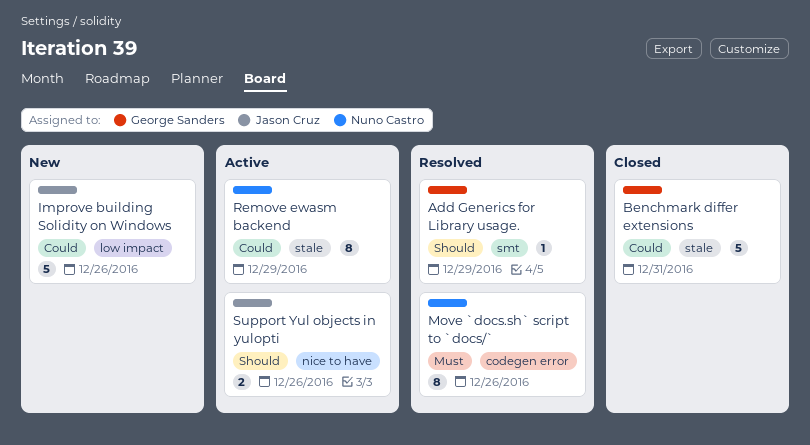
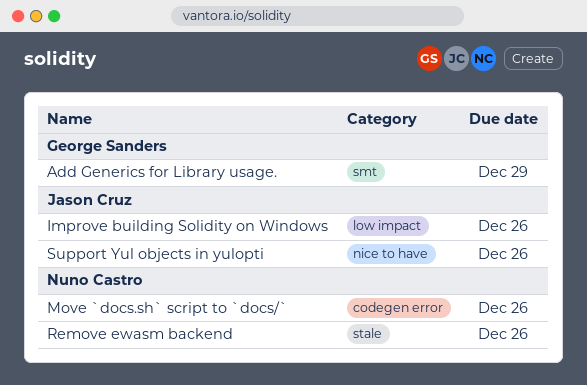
Benchmark differ extensions: present -> none
Remove ewasm backend, due: Dec 29 -> Dec 26

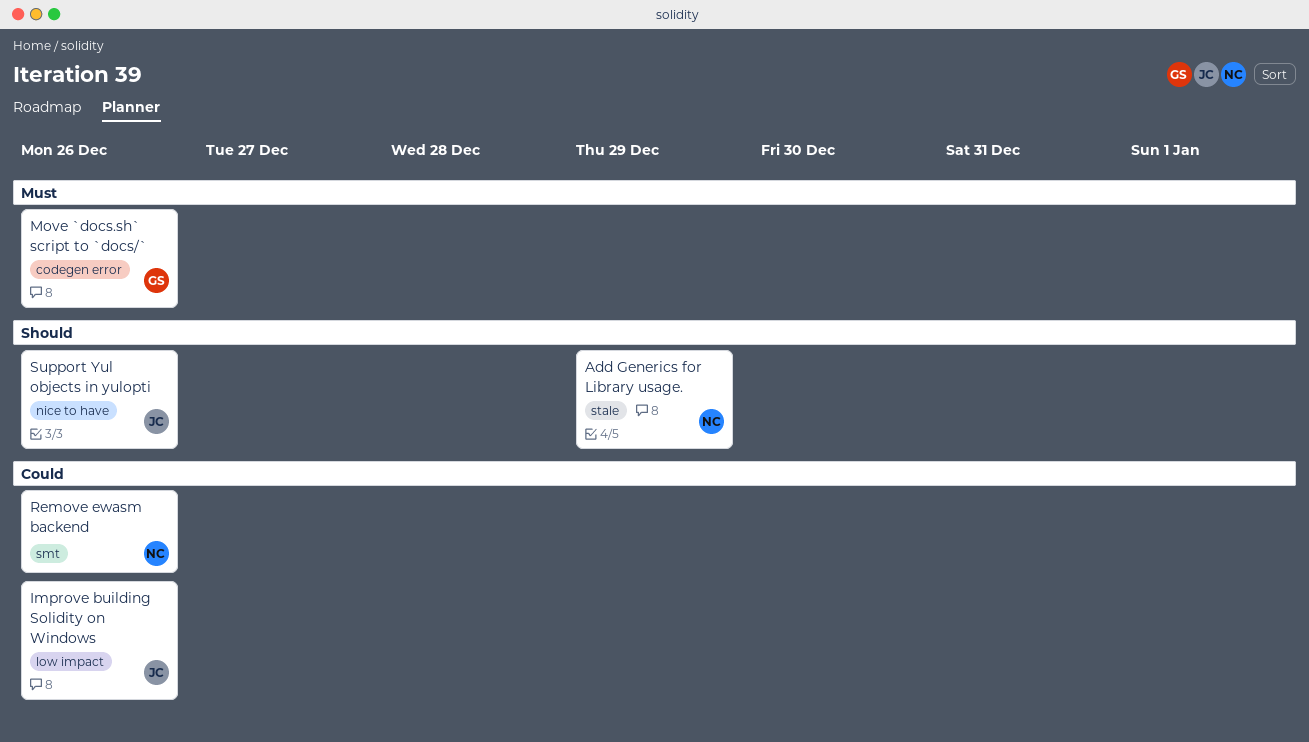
Add Generics for Library usage., owner: George Sanders -> Nuno Castro
Add Generics for Library usage., label: smt -> stale
Move `docs.sh` script to `docs/`, owner: Nuno Castro -> George Sanders
Remove ewasm backend, label: stale -> smt

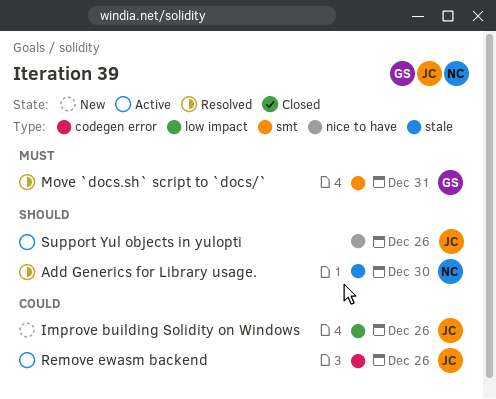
Add Generics for Library usage., due: Dec 29 -> Dec 30
Move `docs.sh` script to `docs/`, label: codegen error -> smt
Move `docs.sh` script to `docs/`, due: Dec 26 -> Dec 31
Remove ewasm backend, owner: NC -> JC
Remove ewasm backend, label: smt -> codegen error

